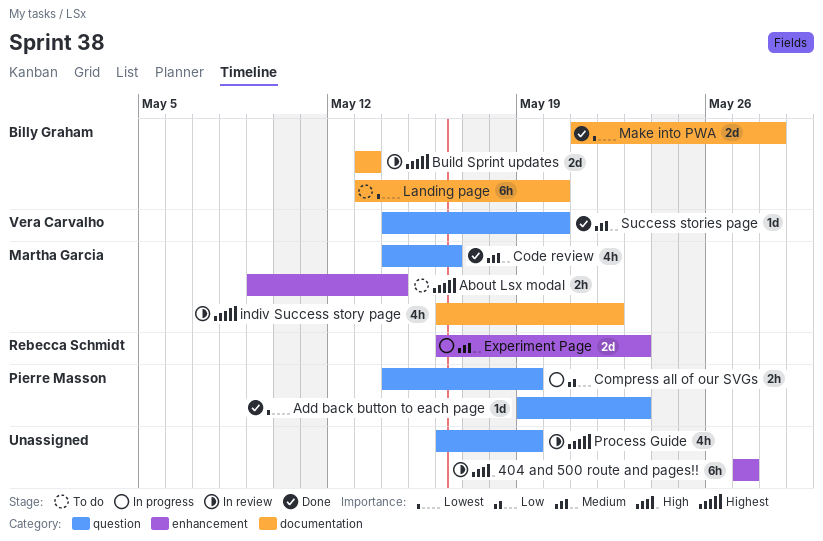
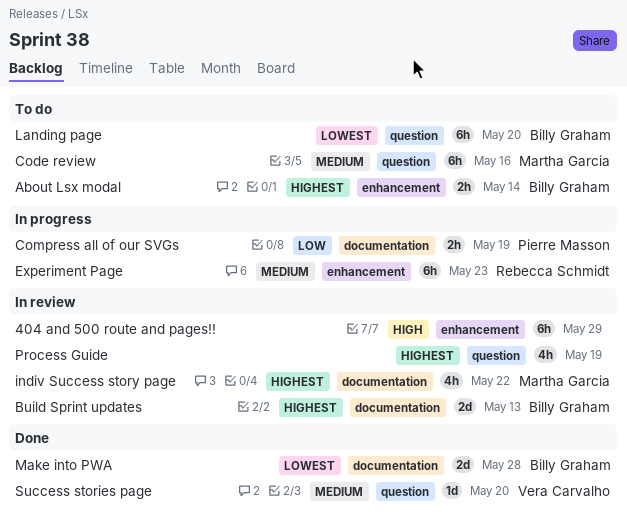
404 and 500 route and pages!!, due: May 27 -> May 29
About Lsx modal, owner: Martha Garcia -> Billy Graham
Add back button to each page: present -> none
Code review, status: Done -> To do
Code review, estimate: 4h -> 6h
Compress all of our SVGs, label: question -> documentation
Experiment Page, estimate: 2d -> 6h
Landing page, label: documentation -> question

